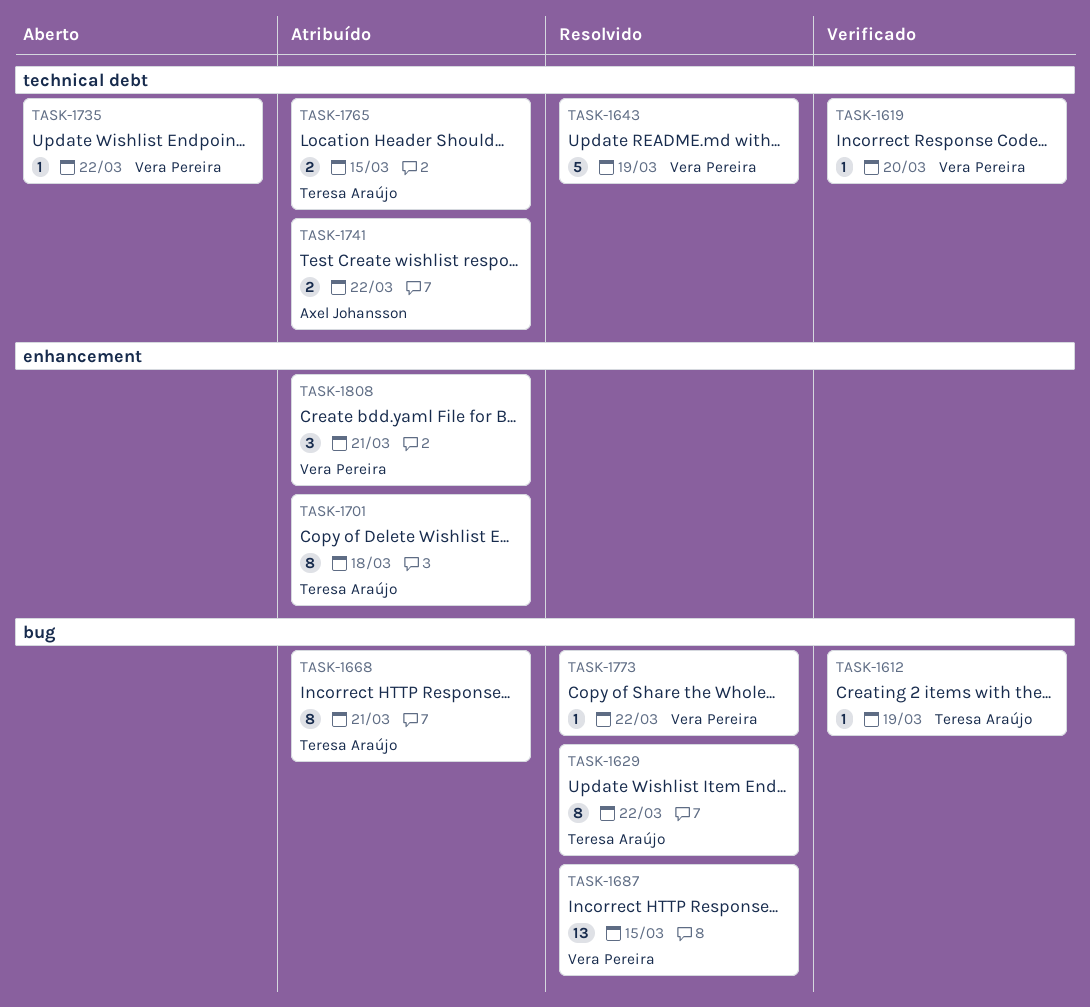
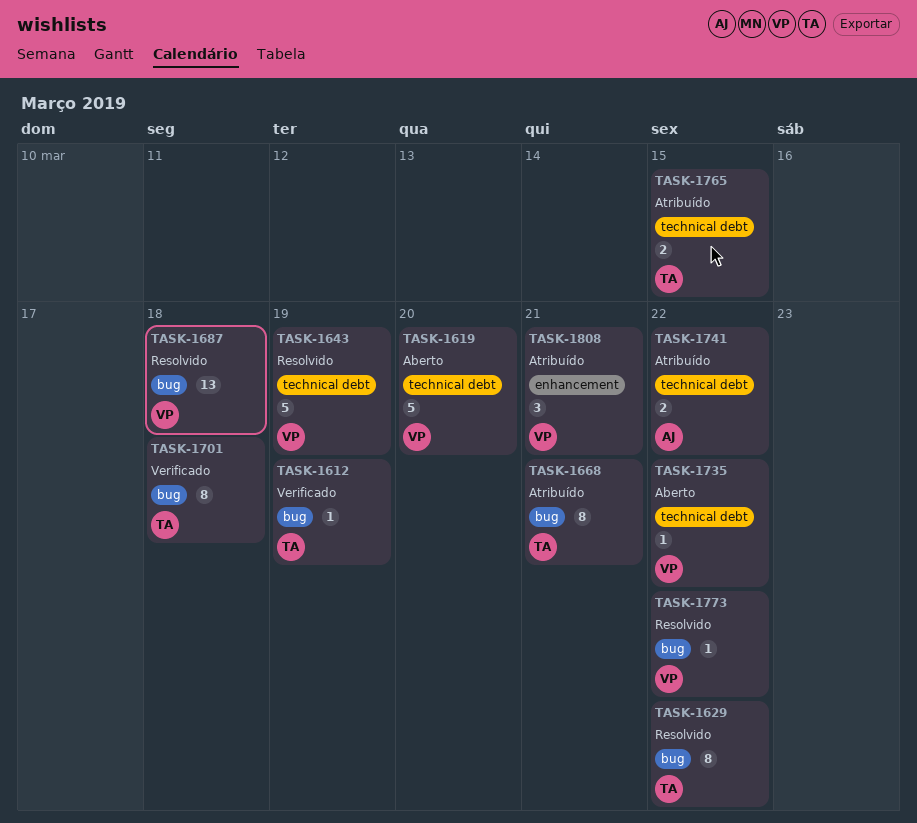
TASK-1619, status: Verificado -> Aberto
TASK-1619, estimate: 1 -> 5
TASK-1687, due: Mar 15 -> Mar 18
TASK-1701, status: Atribuído -> Verificado
TASK-1701, label: enhancement -> bug

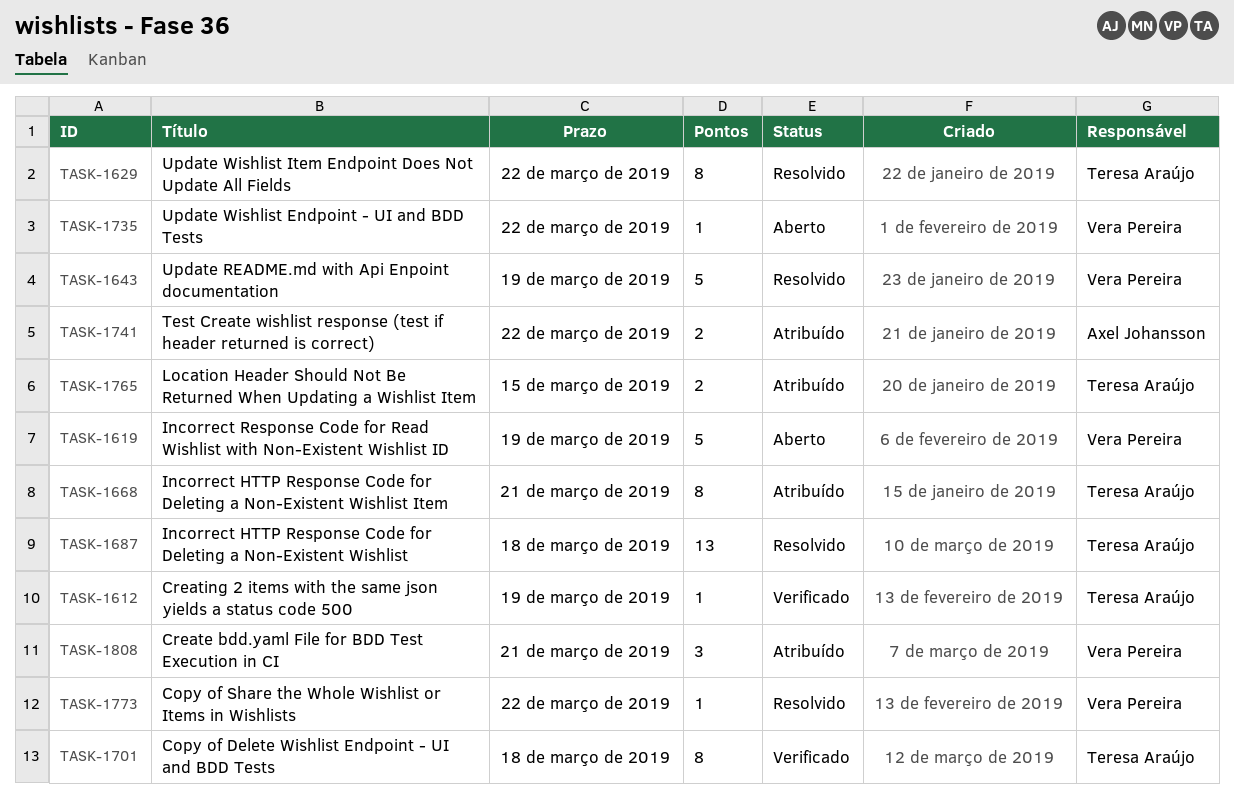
TASK-1619, due: Mar 20 -> Mar 19
TASK-1687, owner: Vera Pereira -> Teresa Araújo

